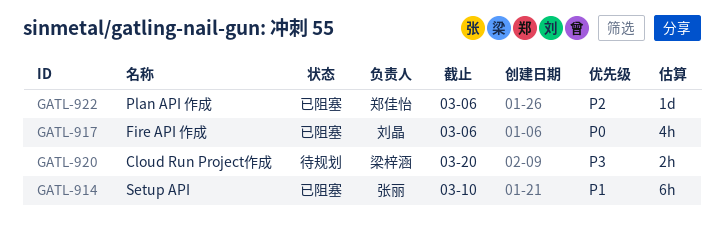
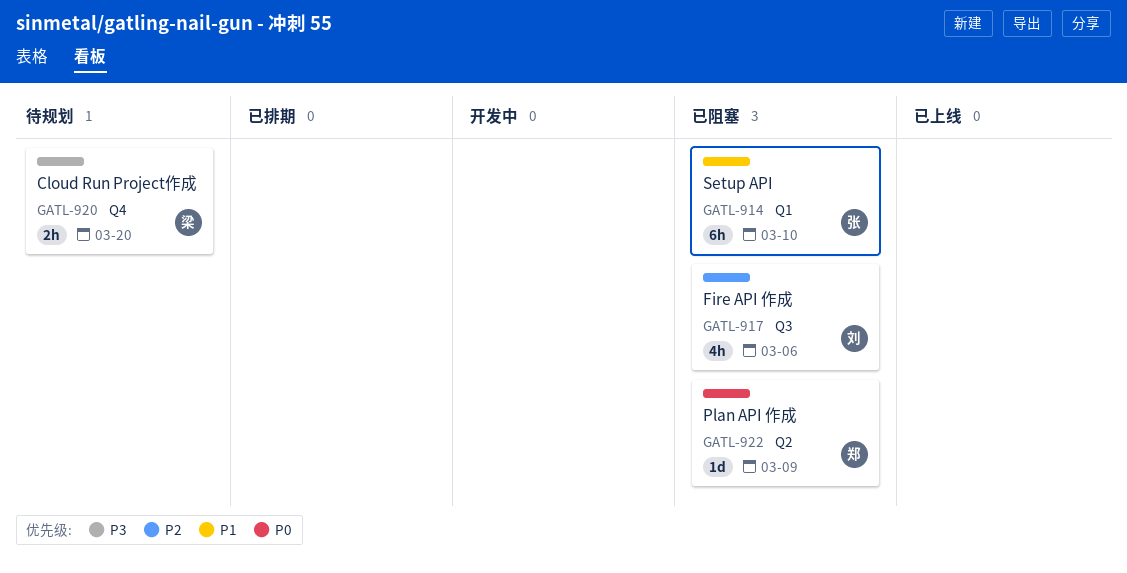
GATL-917, priority: P0 -> P2
GATL-922, priority: P2 -> P0
GATL-922, due: Mar 6 -> Mar 9

